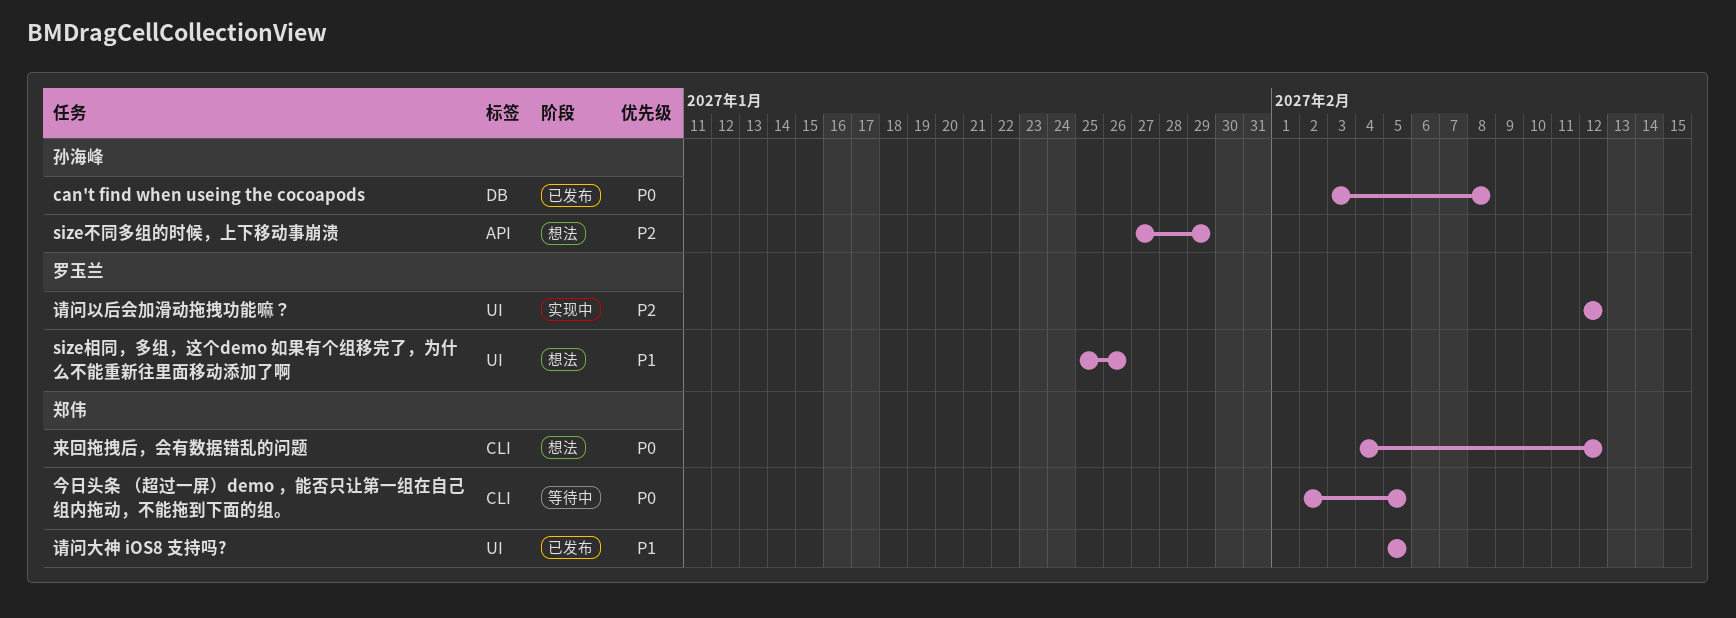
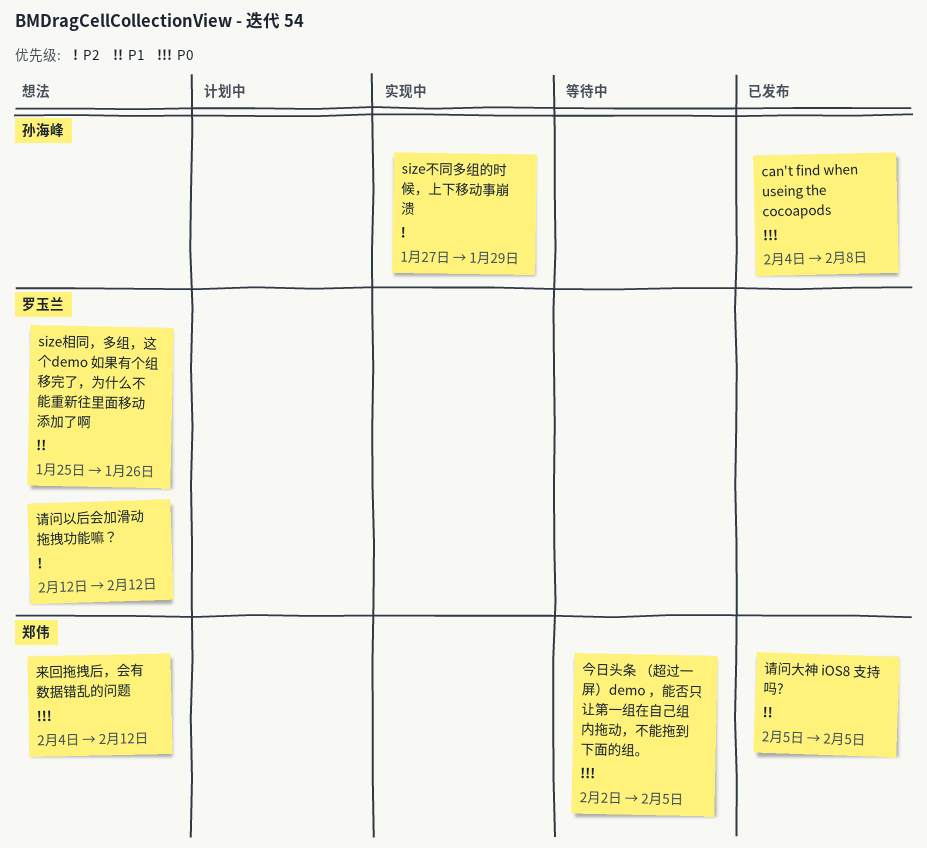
can't find when useing the cocoapods, start: Feb 3 -> Feb 4
size不同多组的时候，上下移动事崩溃, status: 想法 -> 实现中
请问以后会加滑动拖拽功能嘛？, status: 实现中 -> 想法

